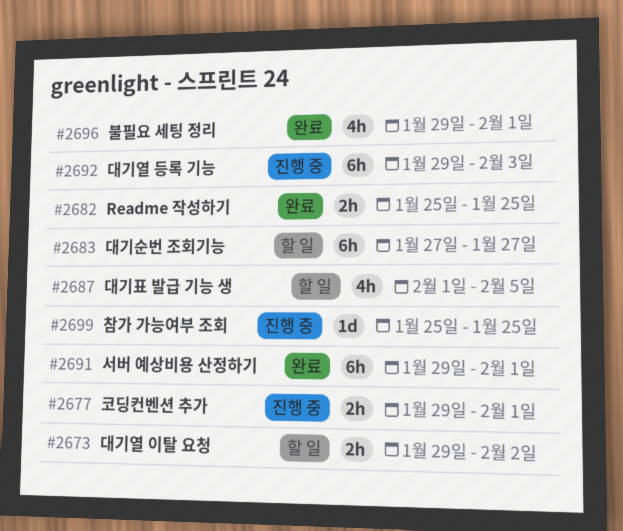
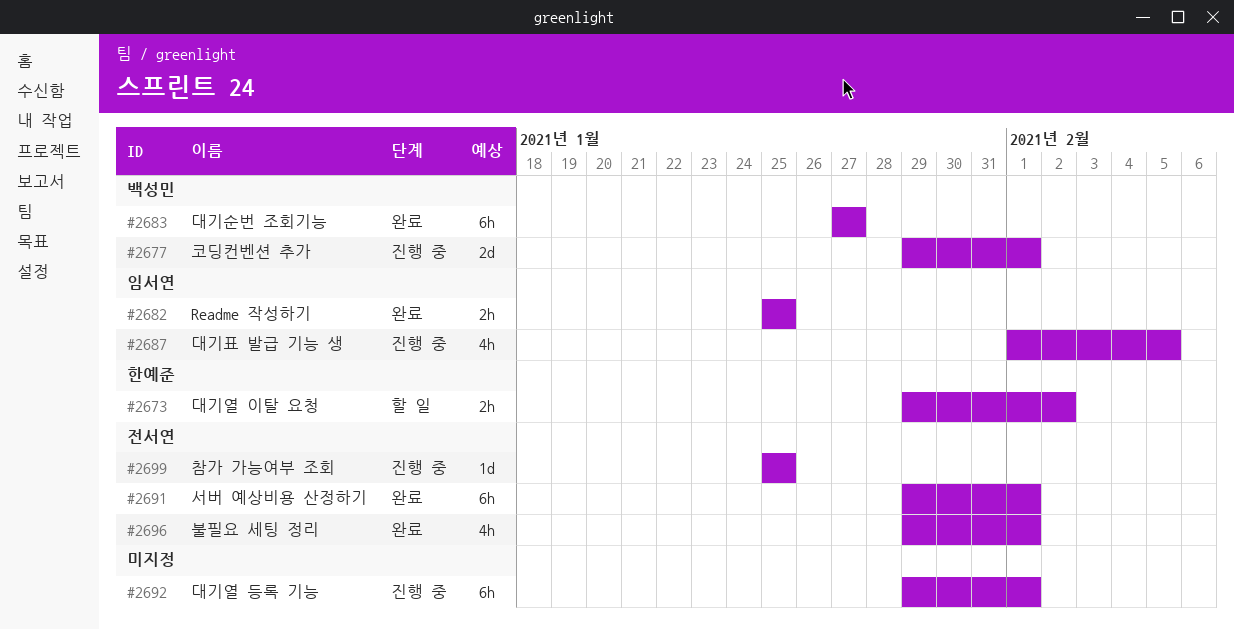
#2677, estimate: 2h -> 2d
#2683, status: 할 일 -> 완료
#2687, status: 할 일 -> 진행 중
#2692, due: Feb 3 -> Feb 1

